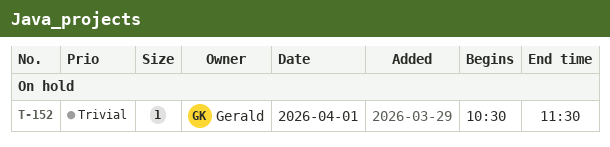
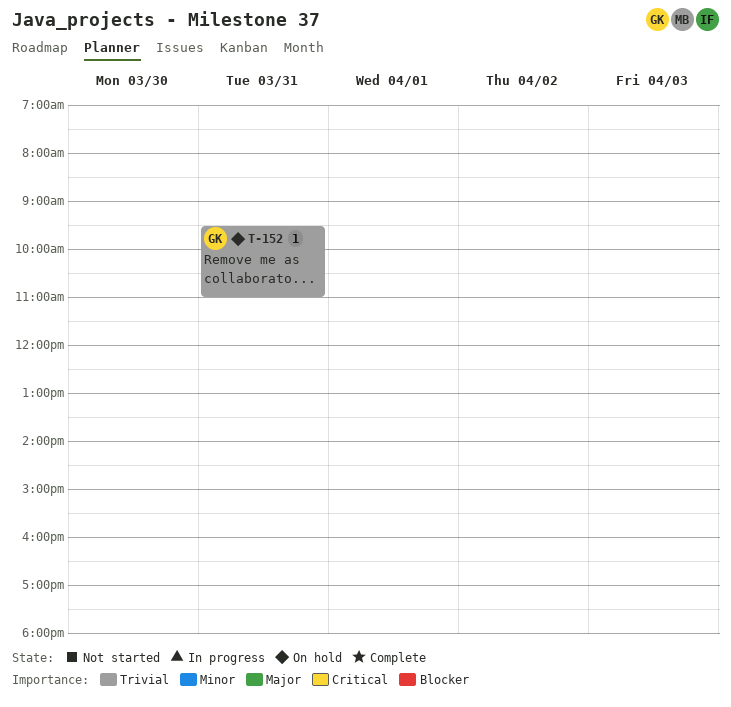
T-152, day: Apr 1 -> Mar 31
T-152, begins: 10:30 -> 09:30
T-152, ends: 11:30 -> 11:00

